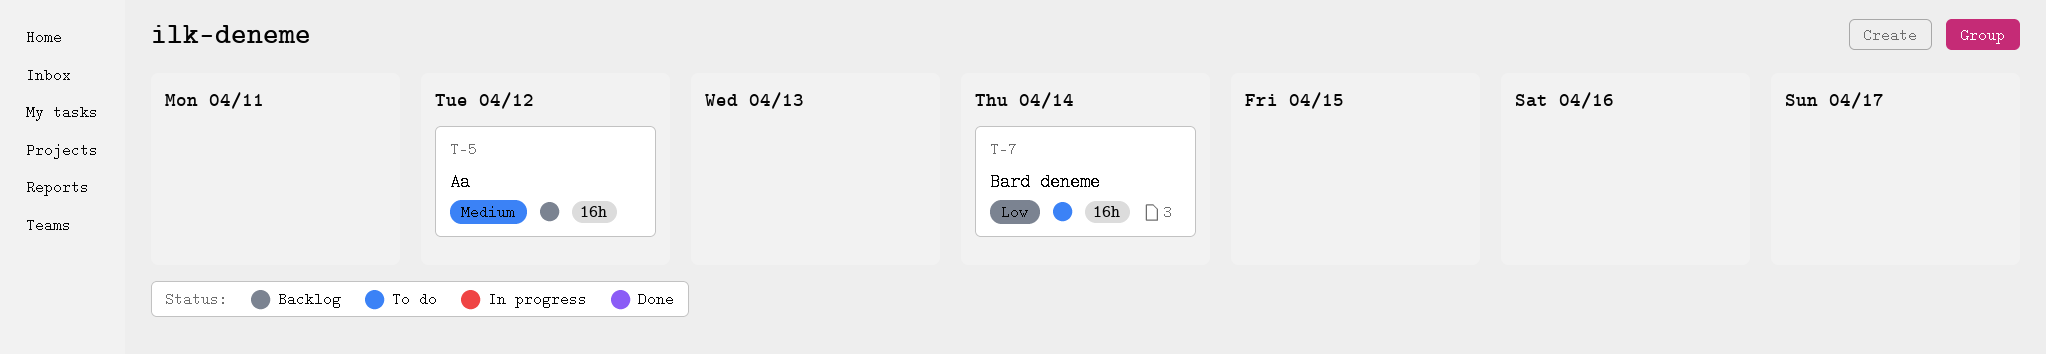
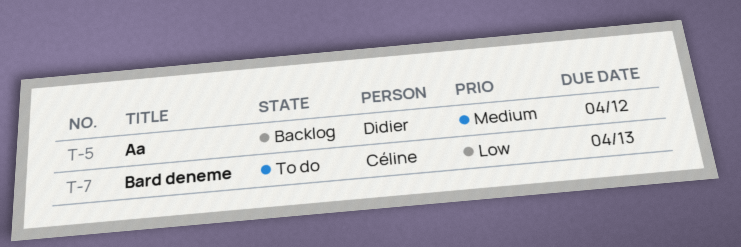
T-7, due: Apr 14 -> Apr 13

